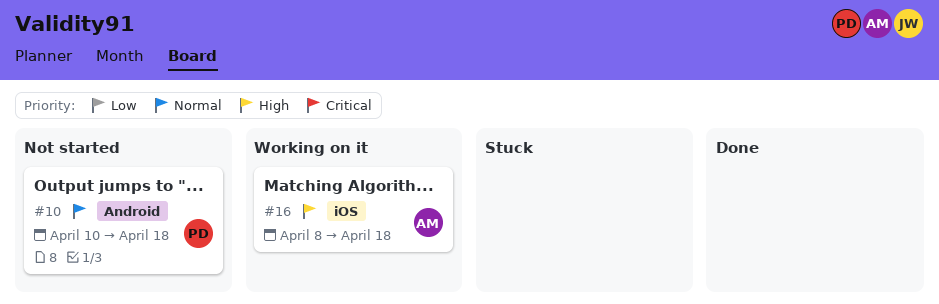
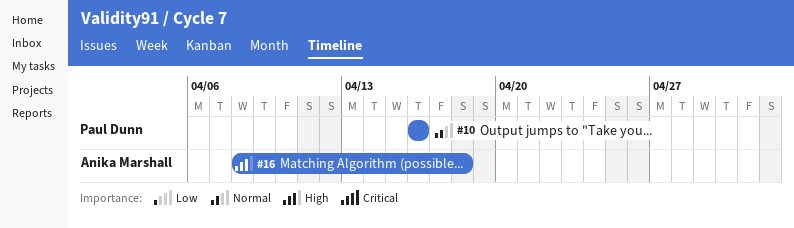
#10, start: Apr 10 -> Apr 16
#10, due: Apr 18 -> Apr 16

